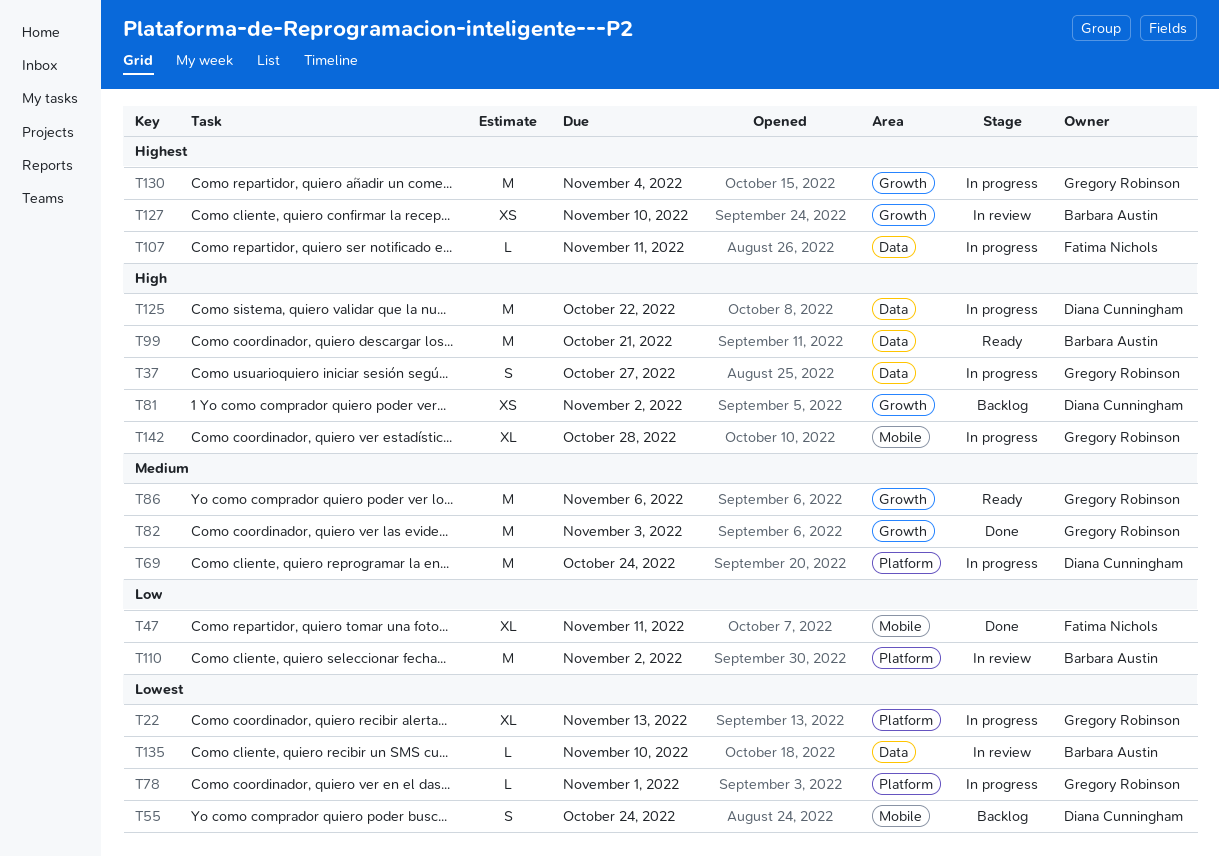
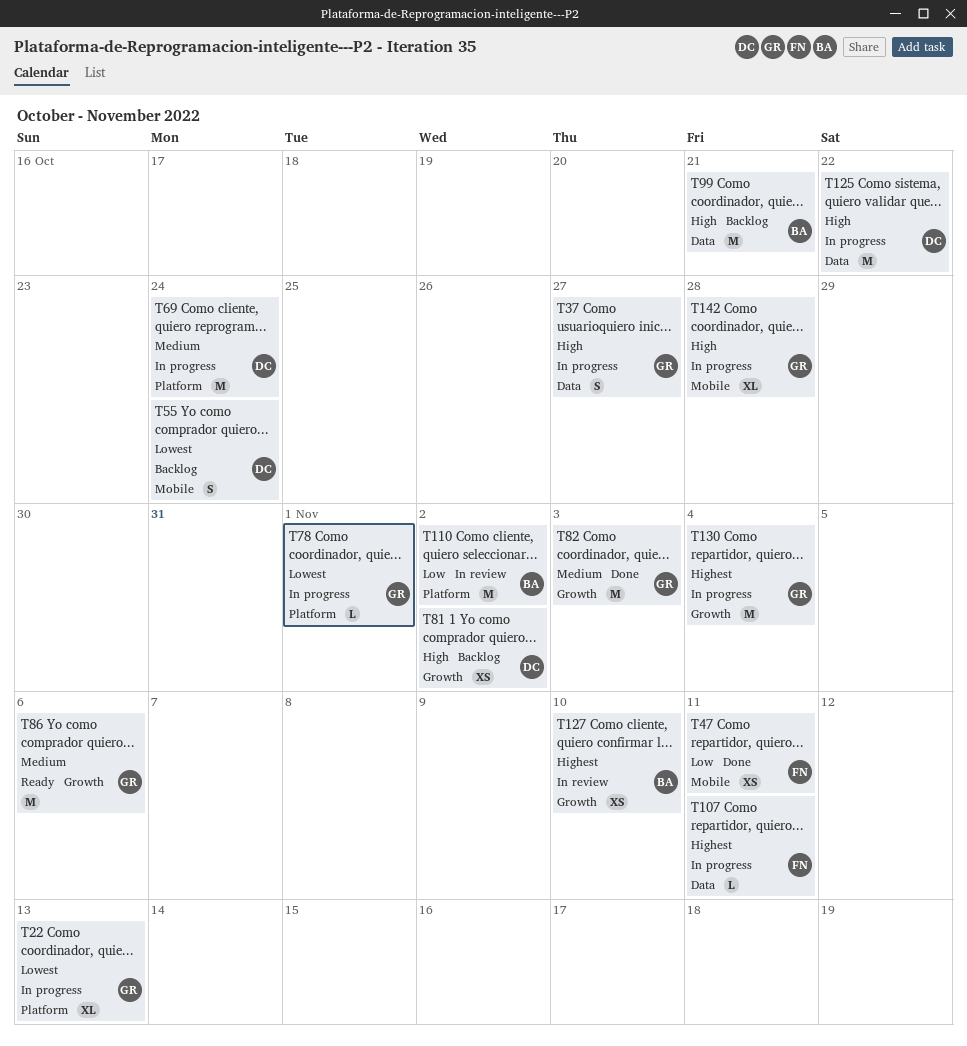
T47, estimate: XL -> XS
T99, status: Ready -> Backlog
T135: present -> none

